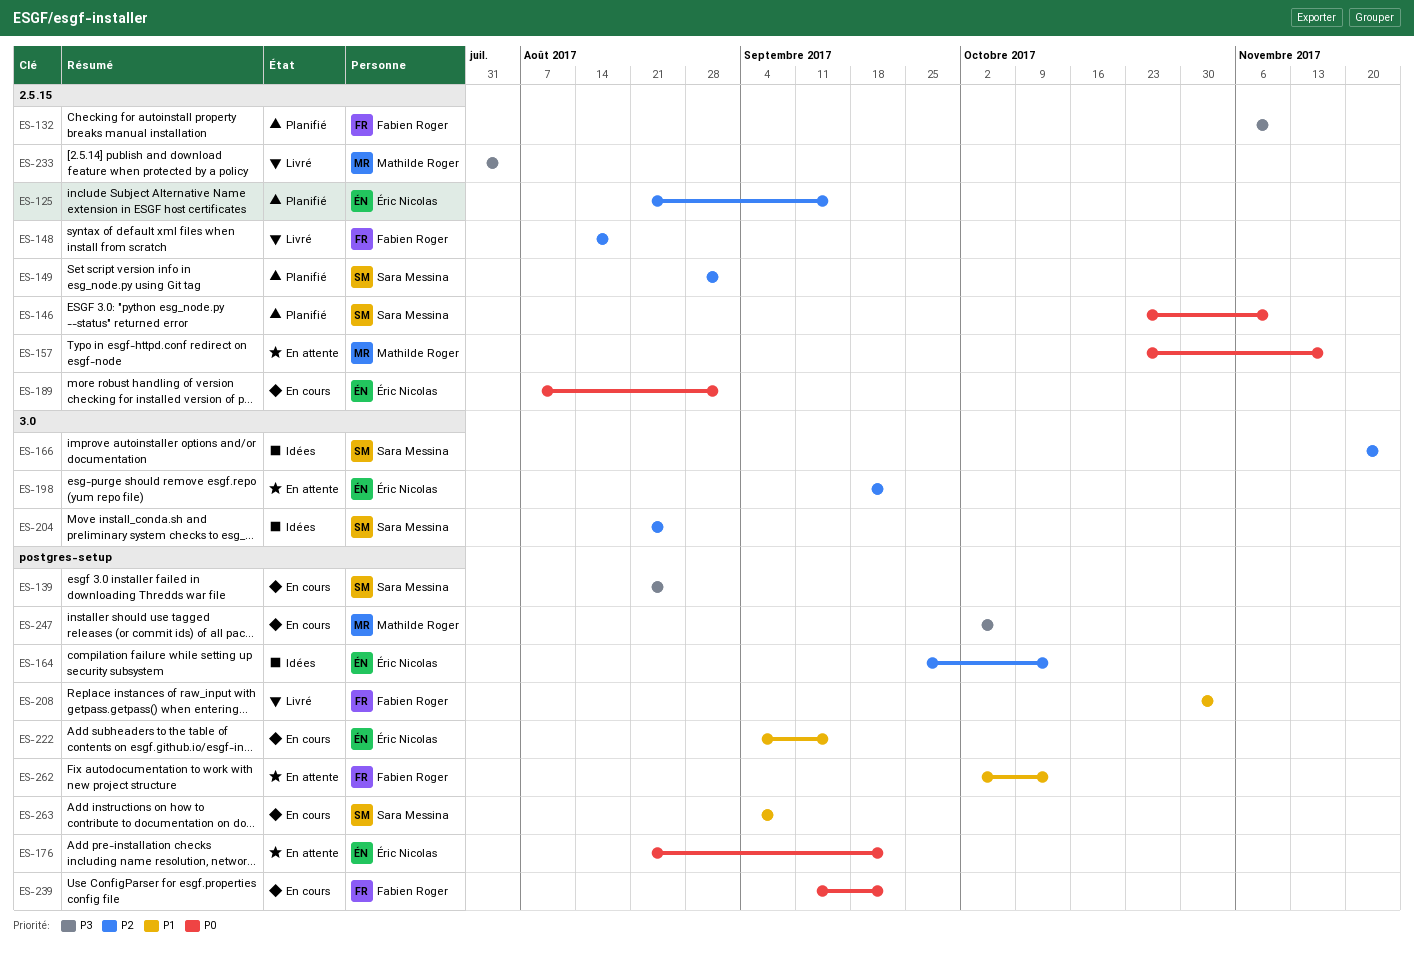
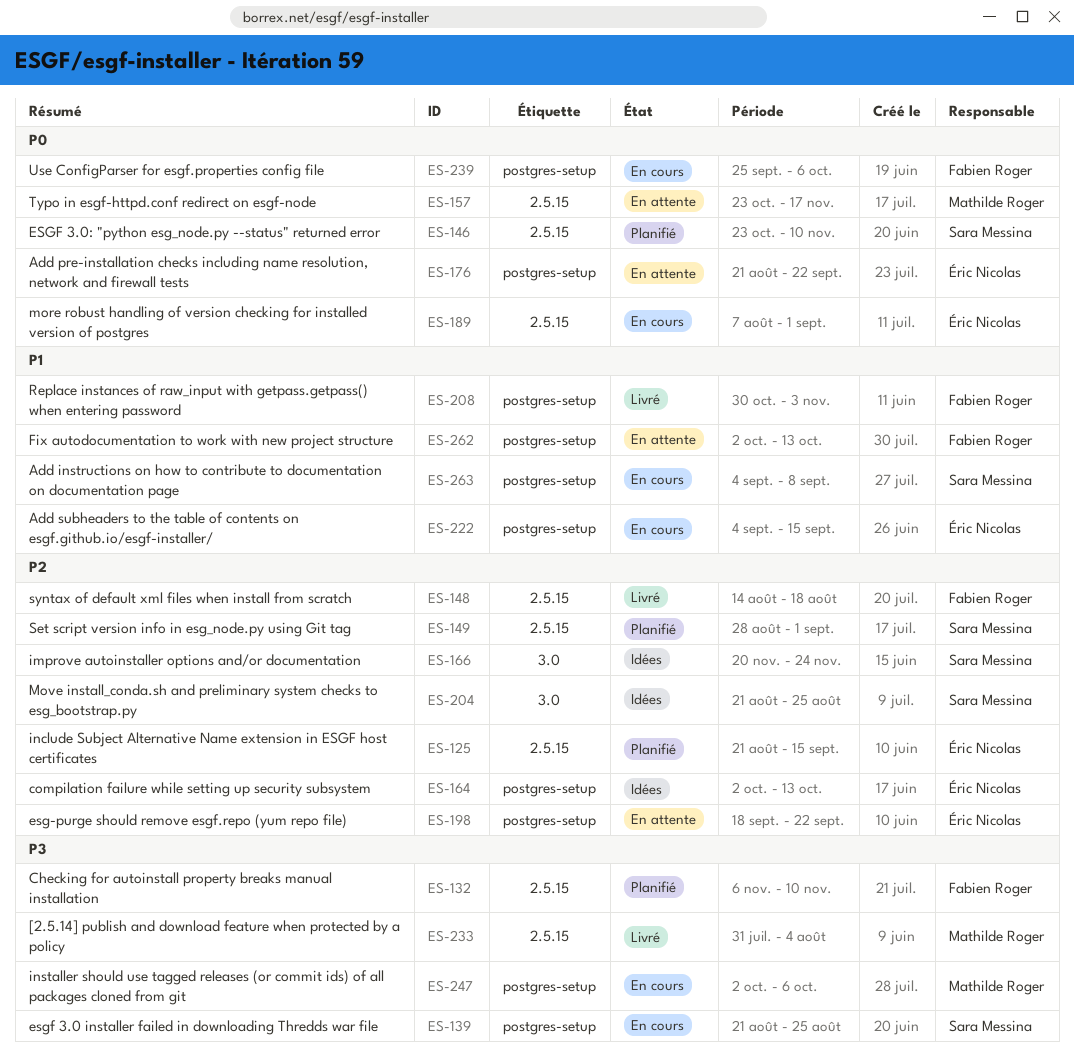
ES-164, start: Sep 25 -> Oct 2
ES-198, label: 3.0 -> postgres-setup
ES-239, start: Sep 11 -> Sep 25
ES-239, due: Sep 22 -> Oct 6

